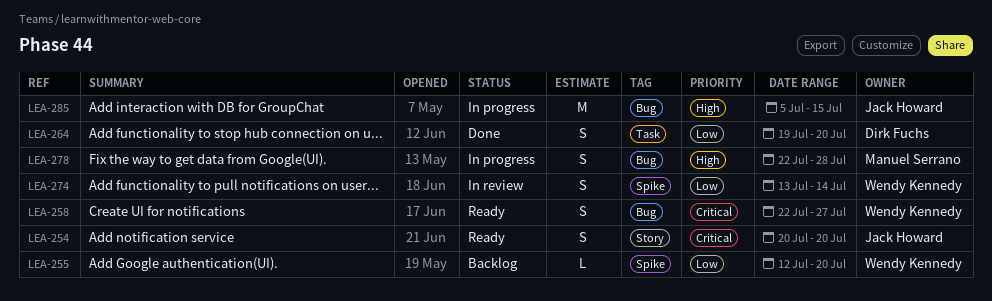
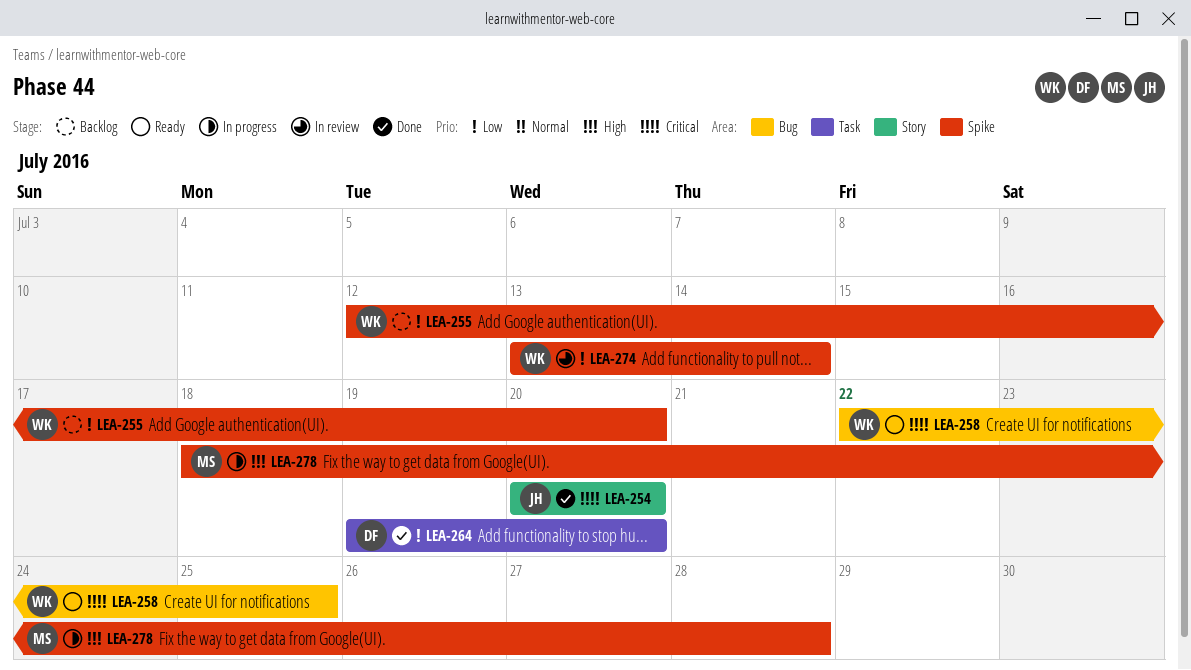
LEA-254, status: Ready -> Done
LEA-258, due: Jul 27 -> Jul 25
LEA-278, label: Bug -> Spike
LEA-278, start: Jul 22 -> Jul 18
LEA-285: present -> none

